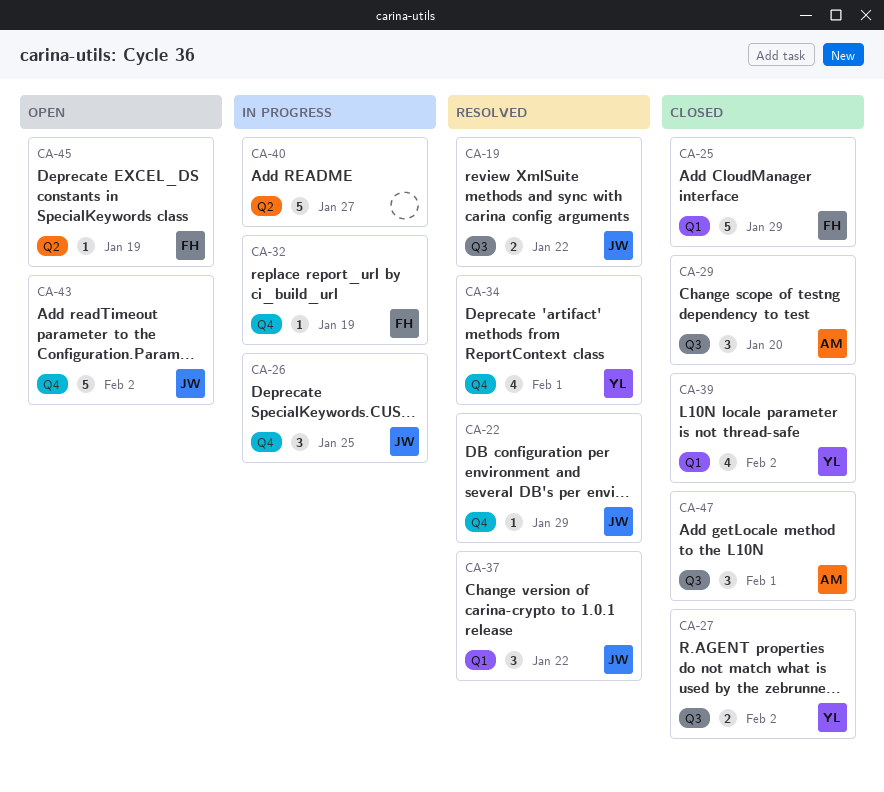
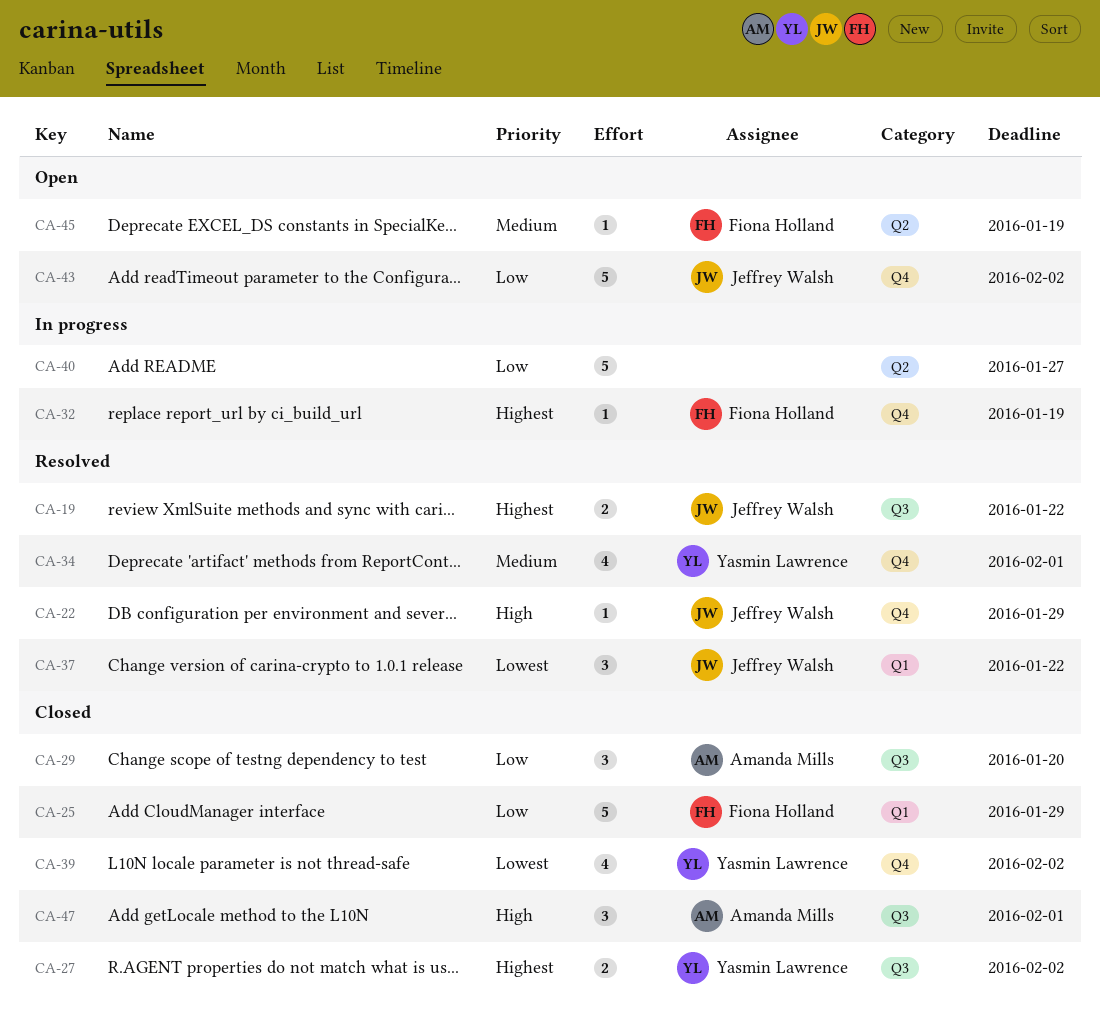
CA-26: present -> none
CA-39, label: Q1 -> Q4

